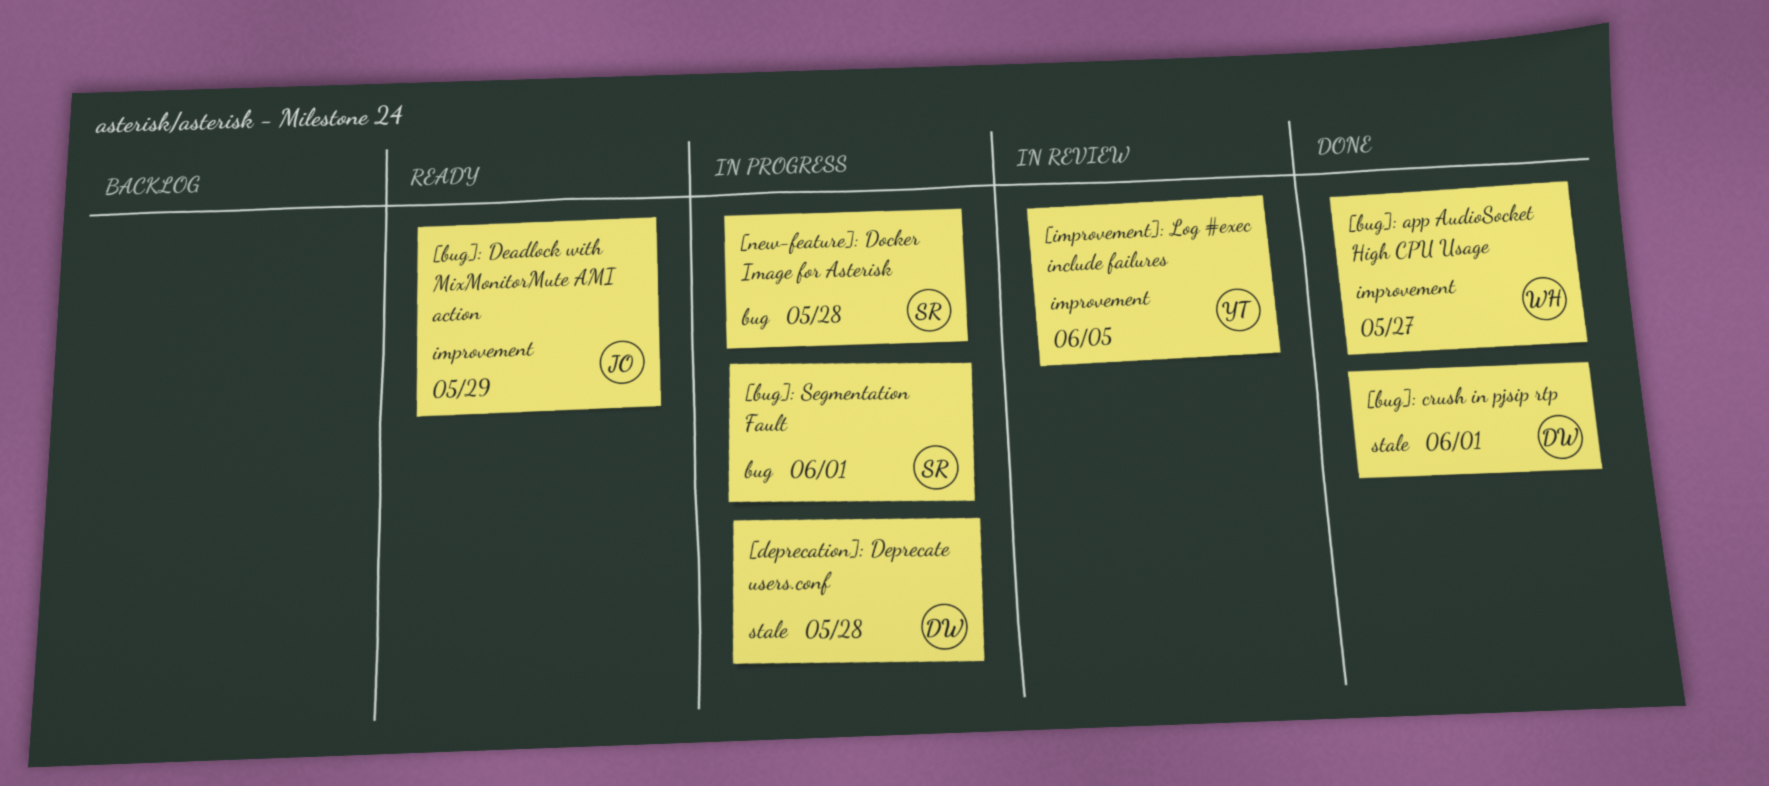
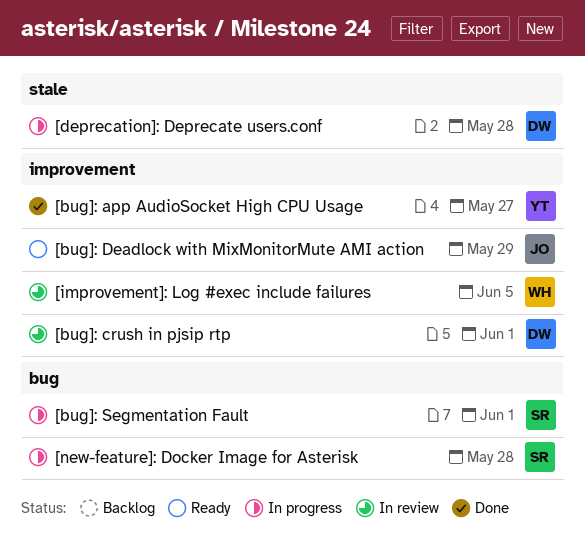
[bug]: app AudioSocket High CPU Usage, owner: WH -> YT
[bug]: crush in pjsip rtp, status: Done -> In review
[bug]: crush in pjsip rtp, label: stale -> improvement
[improvement]: Log #exec include failures, owner: YT -> WH

